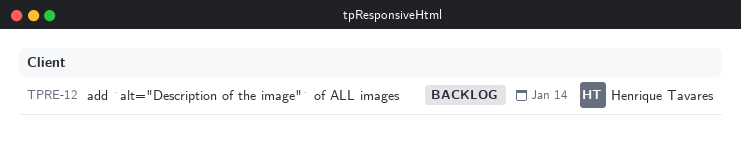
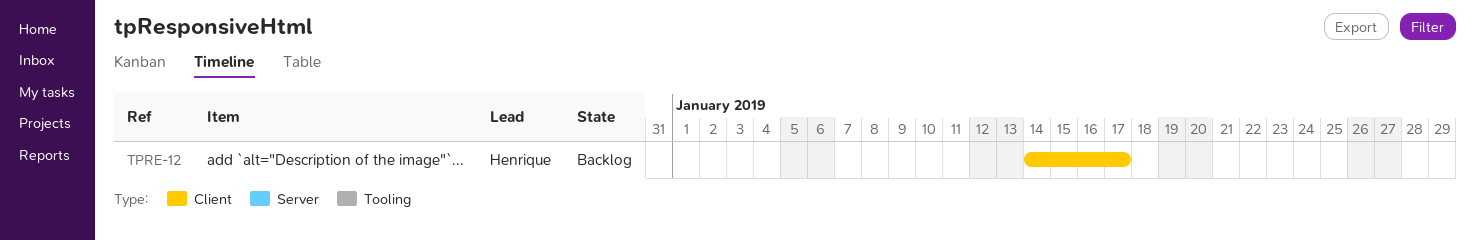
TPRE-12, due: Jan 14 -> Jan 17

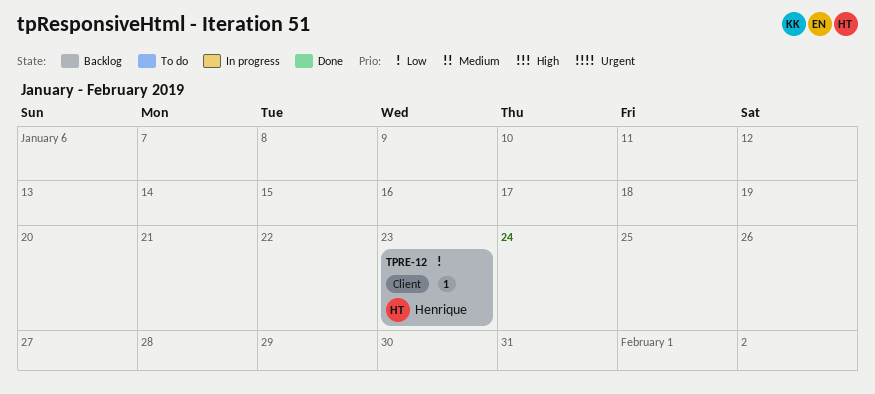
TPRE-12, due: Jan 17 -> Jan 23

